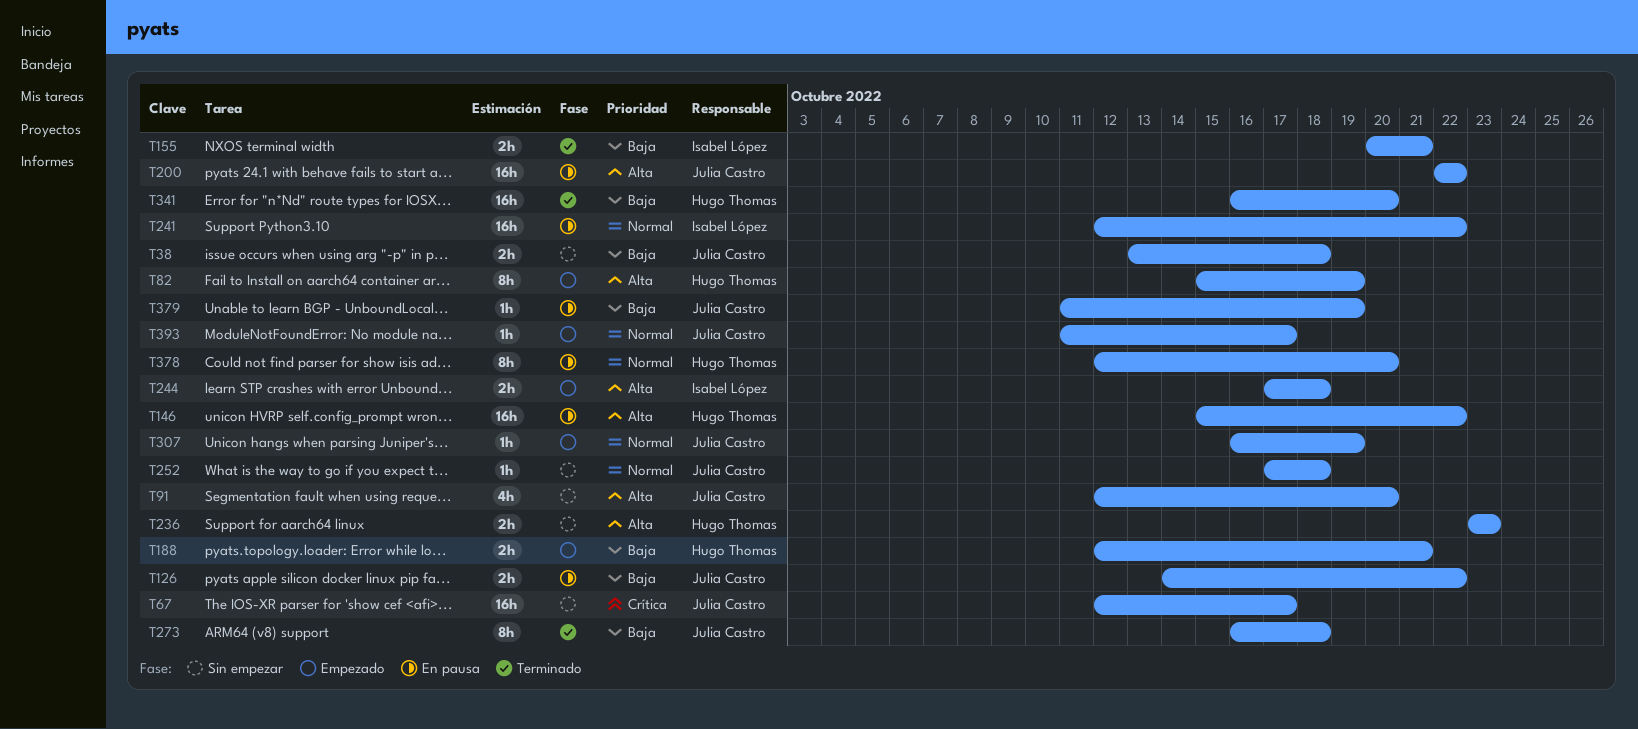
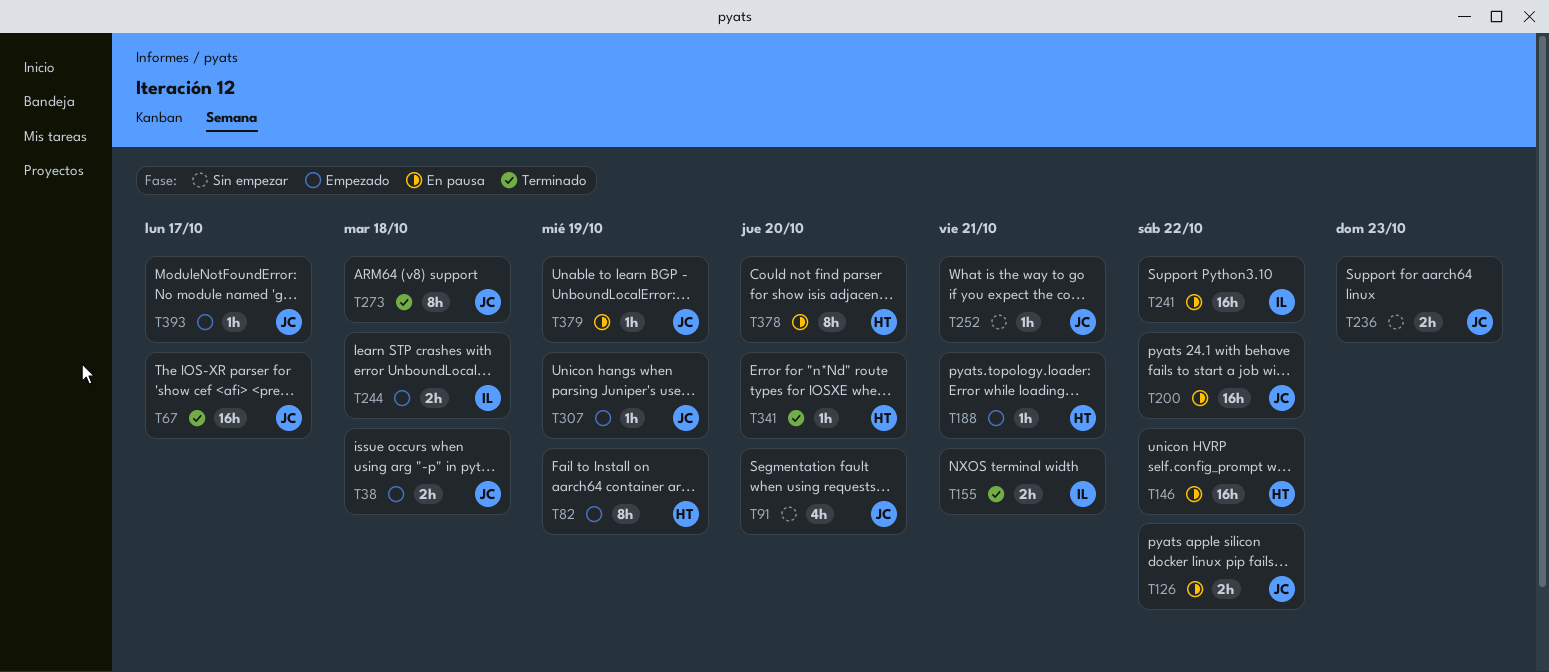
T38, status: Sin empezar -> Empezado
T67, status: Sin empezar -> Terminado
T188, estimate: 2h -> 1h
T236, owner: Hugo Thomas -> Julia Castro
T252, due: Oct 18 -> Oct 21
T341, estimate: 16h -> 1h

